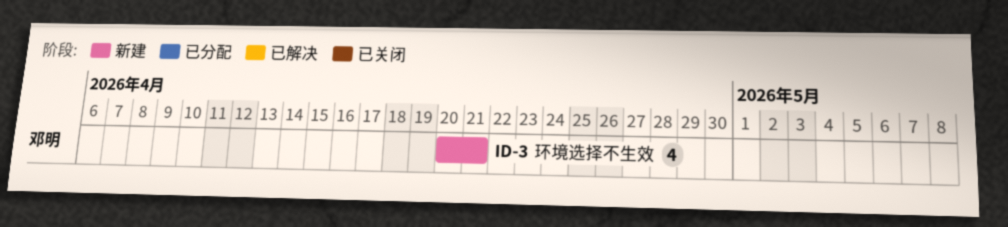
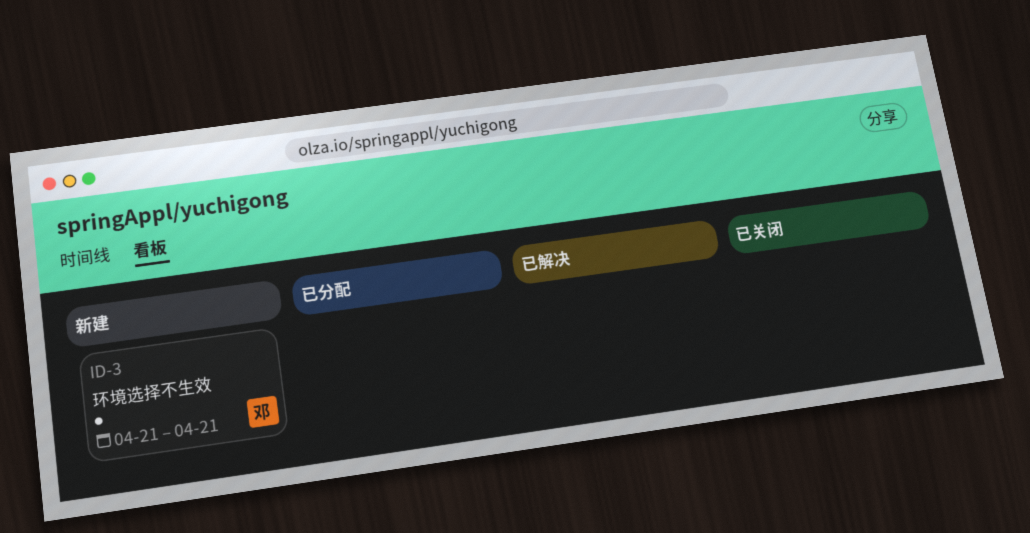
ID-3, estimate: 4 -> 1
ID-3, start: Apr 20 -> Apr 21

